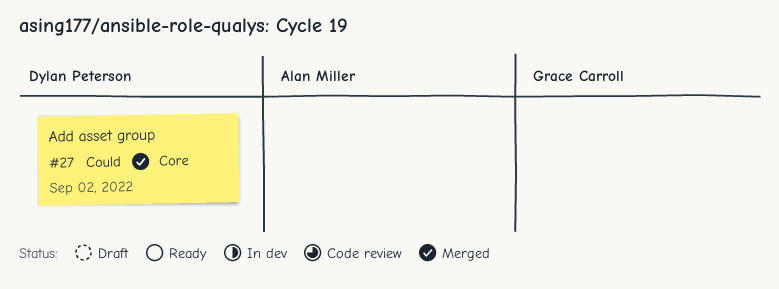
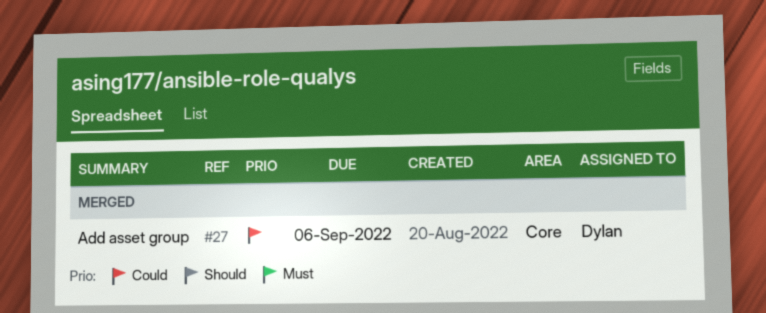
#27, due: Sep 2 -> Sep 6

